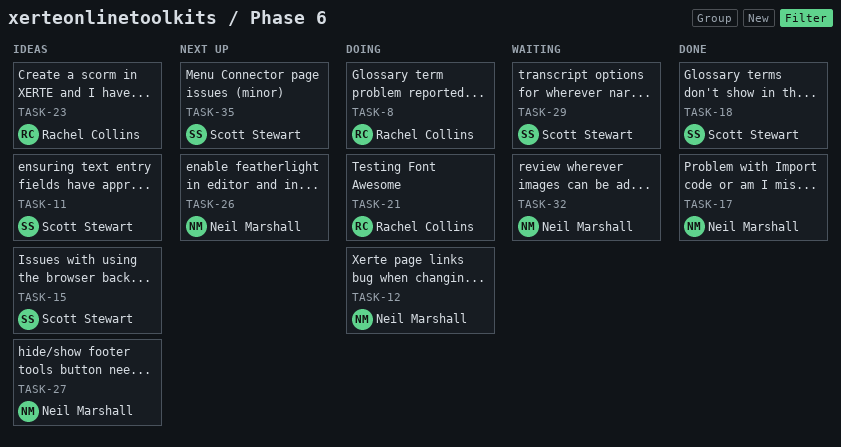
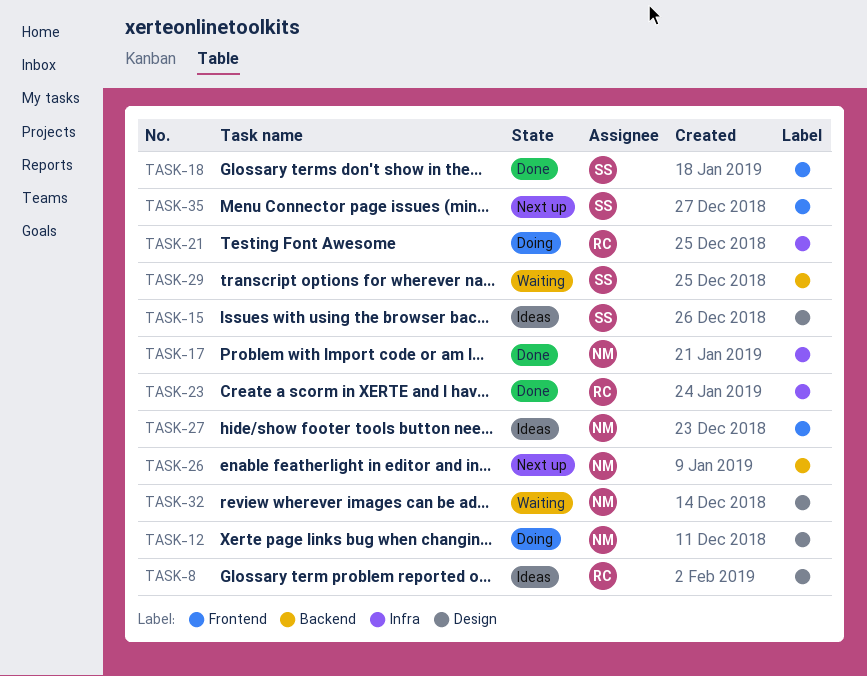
TASK-8, status: Doing -> Ideas
TASK-11: present -> none
TASK-23, status: Ideas -> Done

